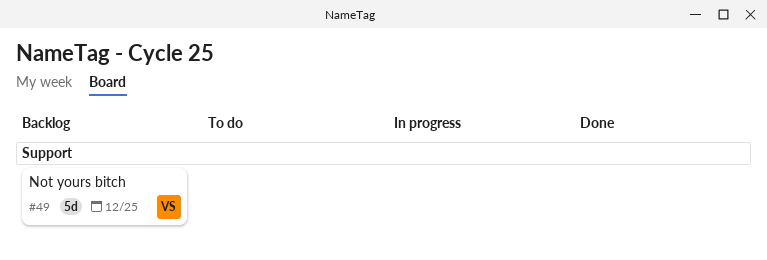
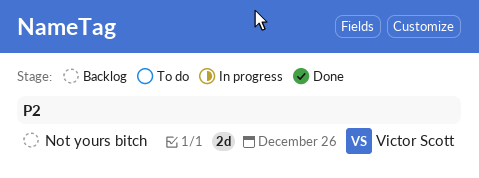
Not yours bitch, estimate: 5d -> 2d
Not yours bitch, due: Dec 25 -> Dec 26

